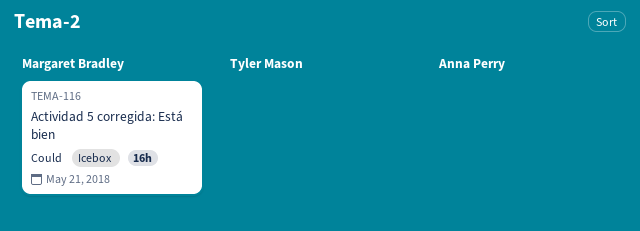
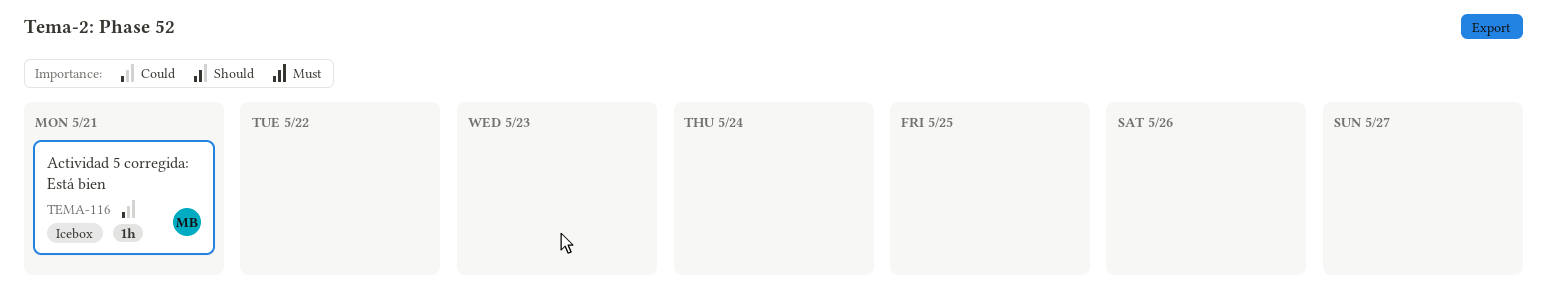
TEMA-116, estimate: 16h -> 1h

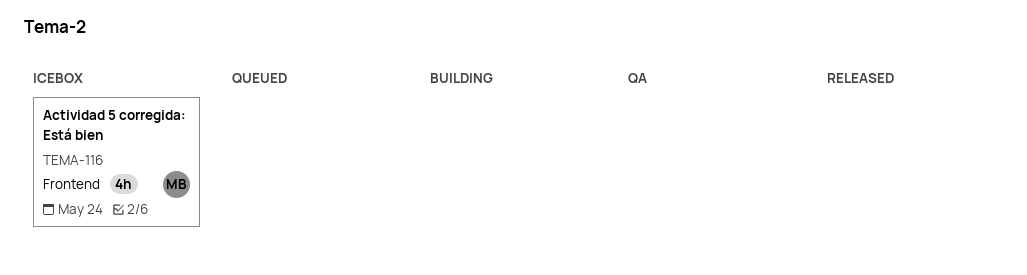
TEMA-116, estimate: 1h -> 4h
TEMA-116, due: May 21 -> May 24

